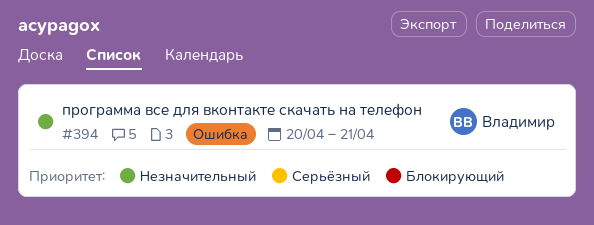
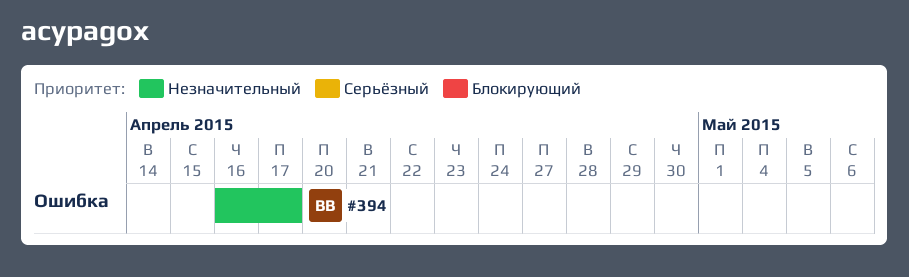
#394, start: Apr 20 -> Apr 16
#394, due: Apr 21 -> Apr 17

